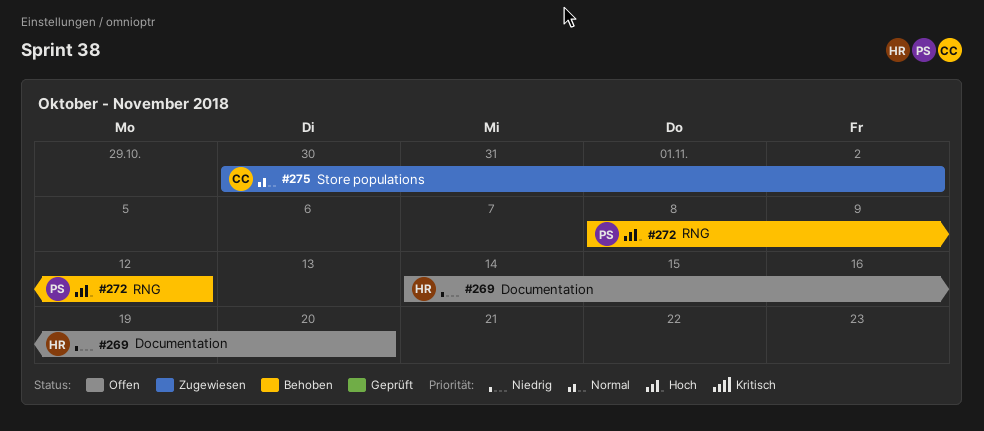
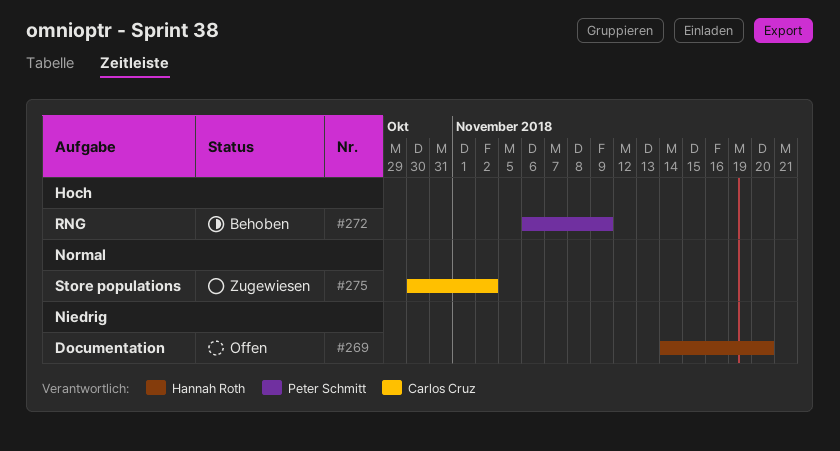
#272, start: Nov 8 -> Nov 6
#272, due: Nov 12 -> Nov 9

